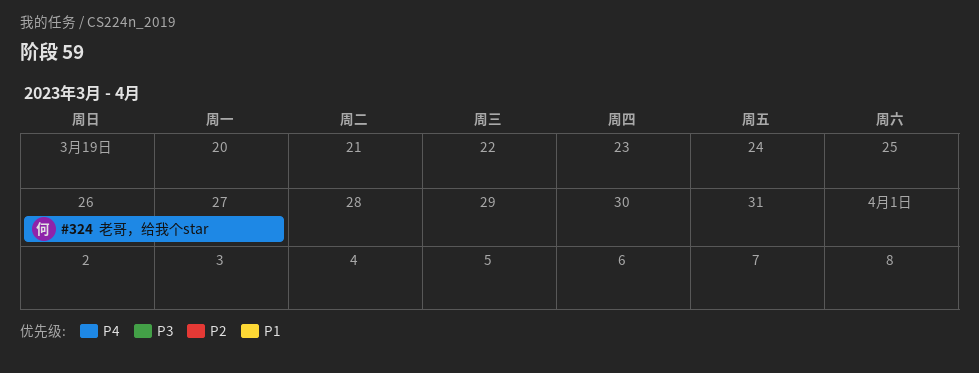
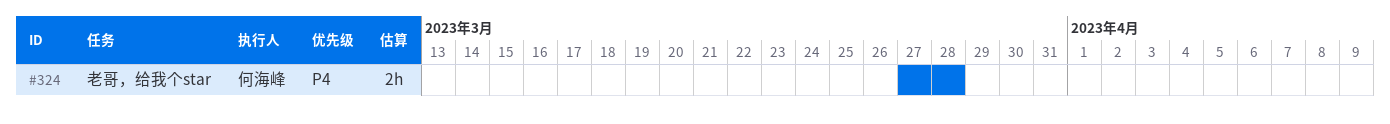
#324, start: Mar 26 -> Mar 27
#324, due: Mar 27 -> Mar 28

